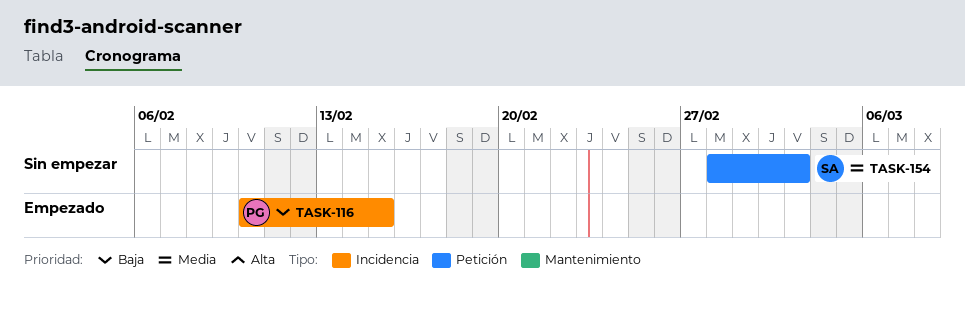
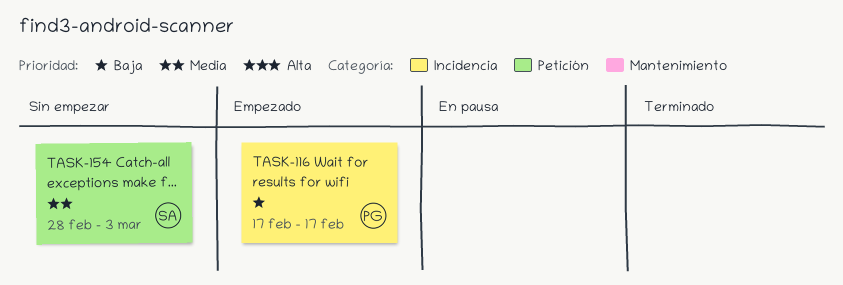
TASK-116, start: Feb 10 -> Feb 17
TASK-116, due: Feb 15 -> Feb 17

